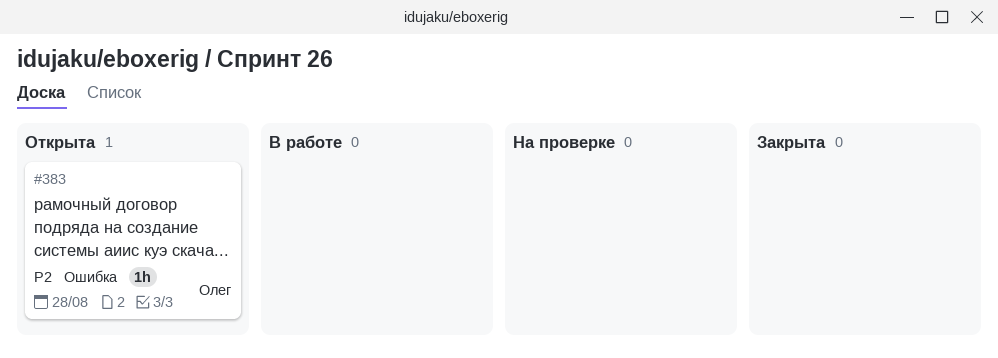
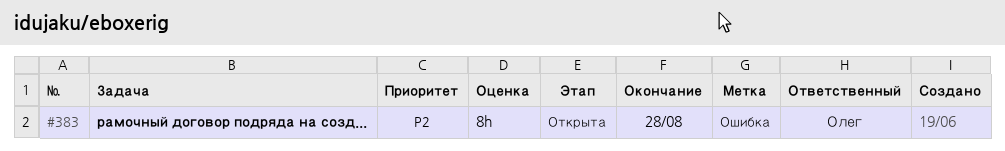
#383, estimate: 1h -> 8h

